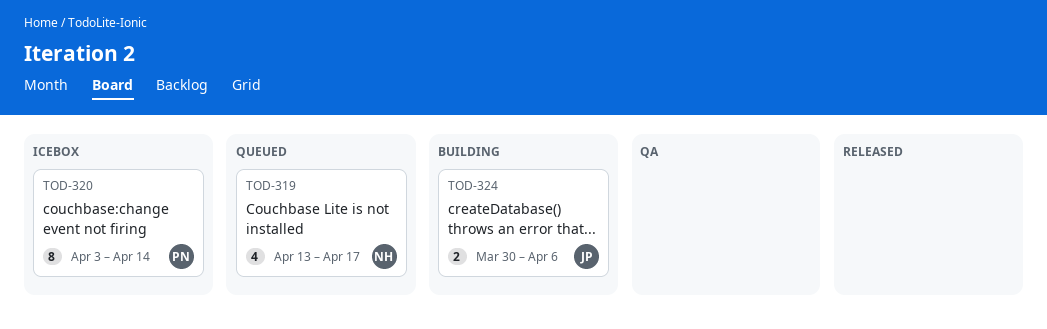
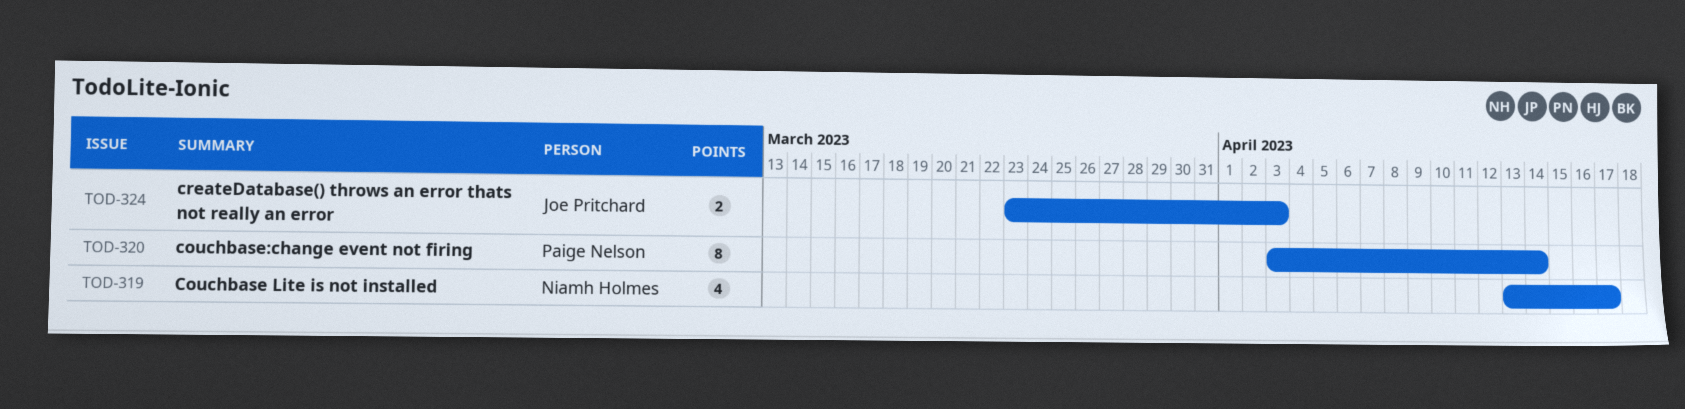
TOD-324, start: Mar 30 -> Mar 23
TOD-324, due: Apr 6 -> Apr 3

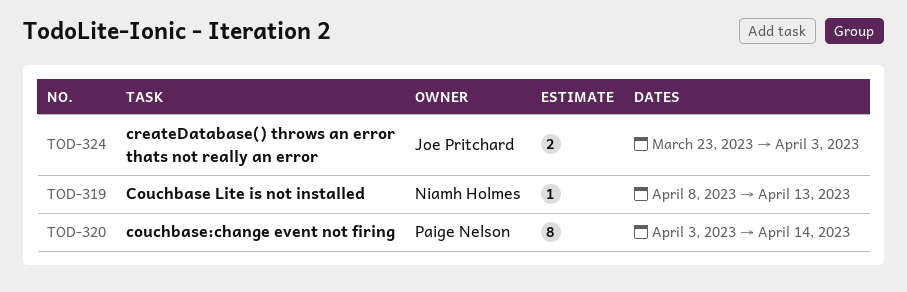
TOD-319, estimate: 4 -> 1
TOD-319, start: Apr 13 -> Apr 8
TOD-319, due: Apr 17 -> Apr 13

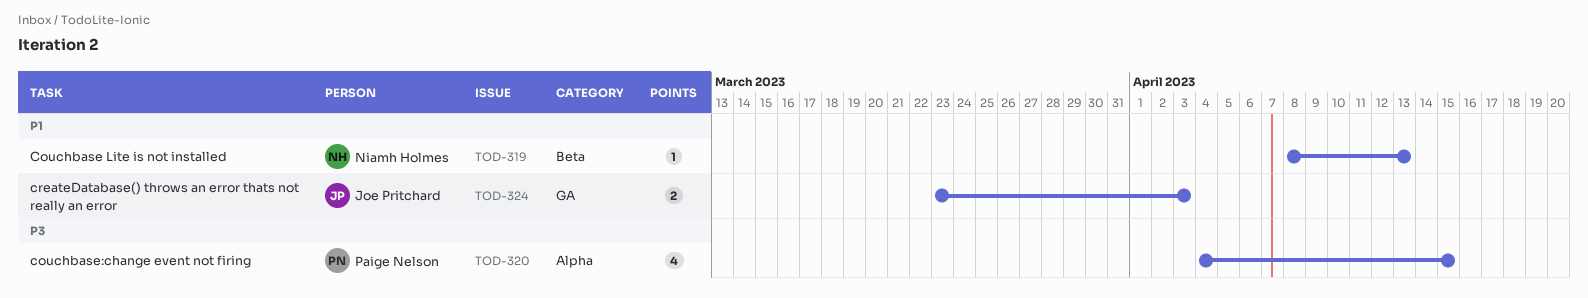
TOD-320, estimate: 8 -> 4
TOD-320, start: Apr 3 -> Apr 4
TOD-320, due: Apr 14 -> Apr 15

